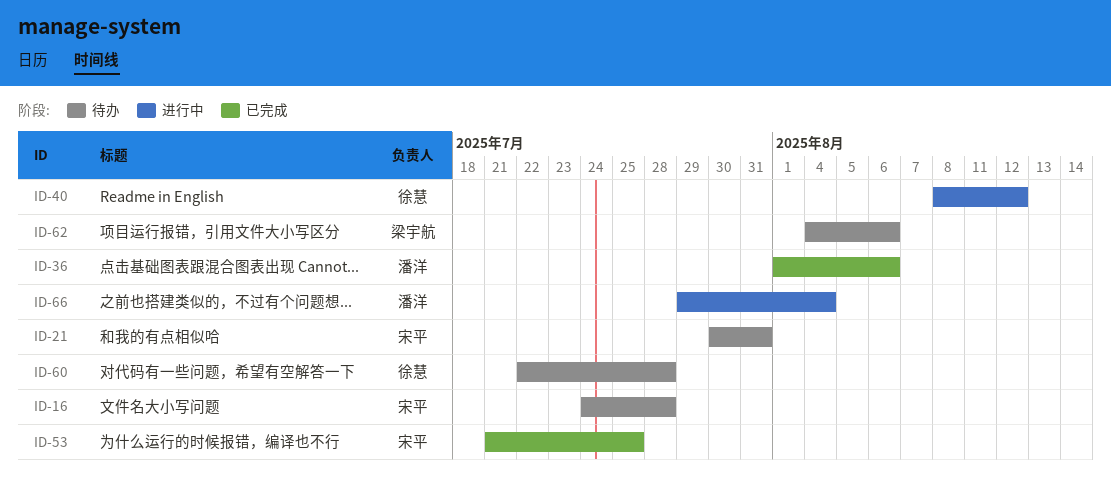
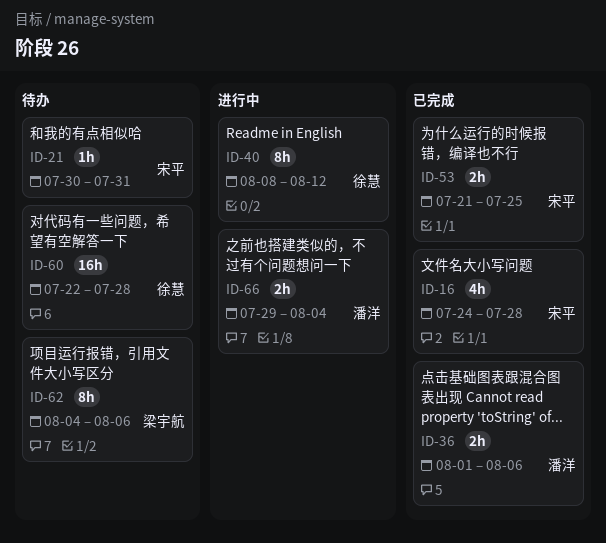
ID-16, status: 待办 -> 已完成

